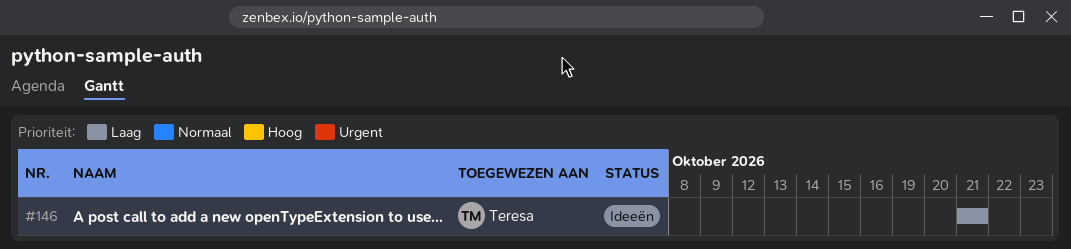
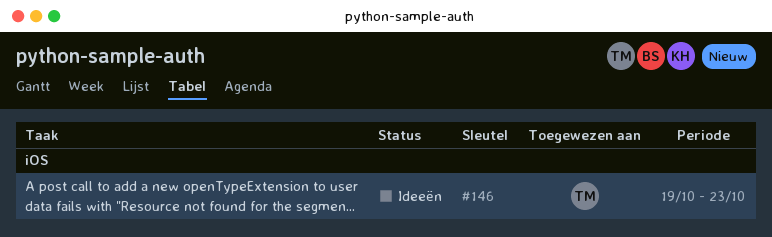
#146, start: Oct 21 -> Oct 19
#146, due: Oct 21 -> Oct 23

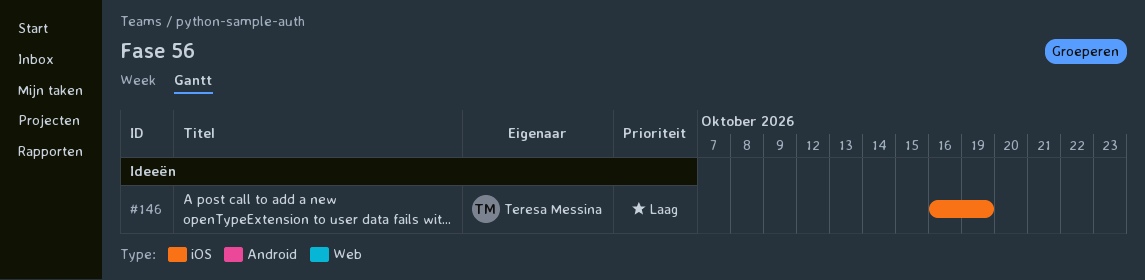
#146, start: Oct 19 -> Oct 16
#146, due: Oct 23 -> Oct 19

